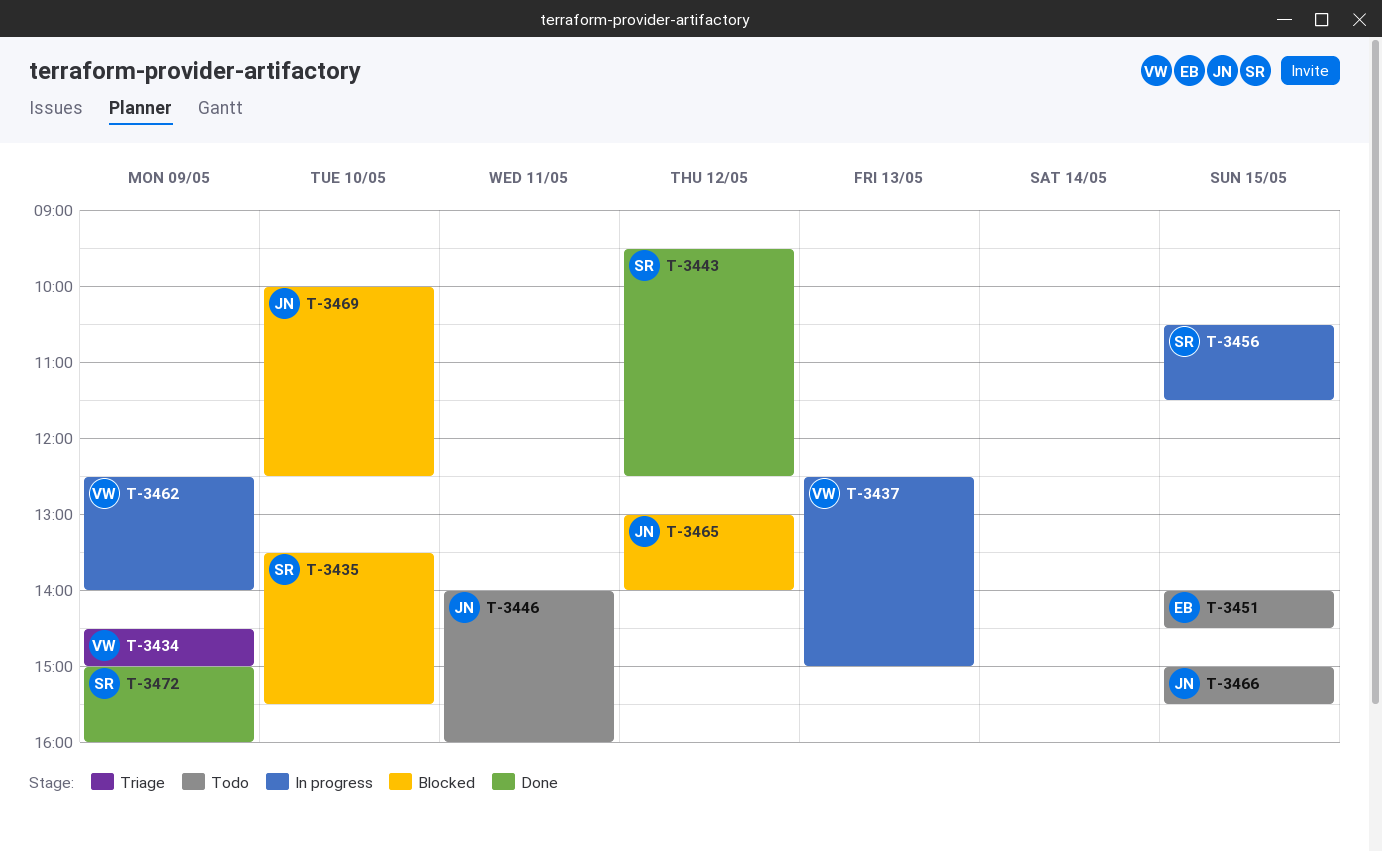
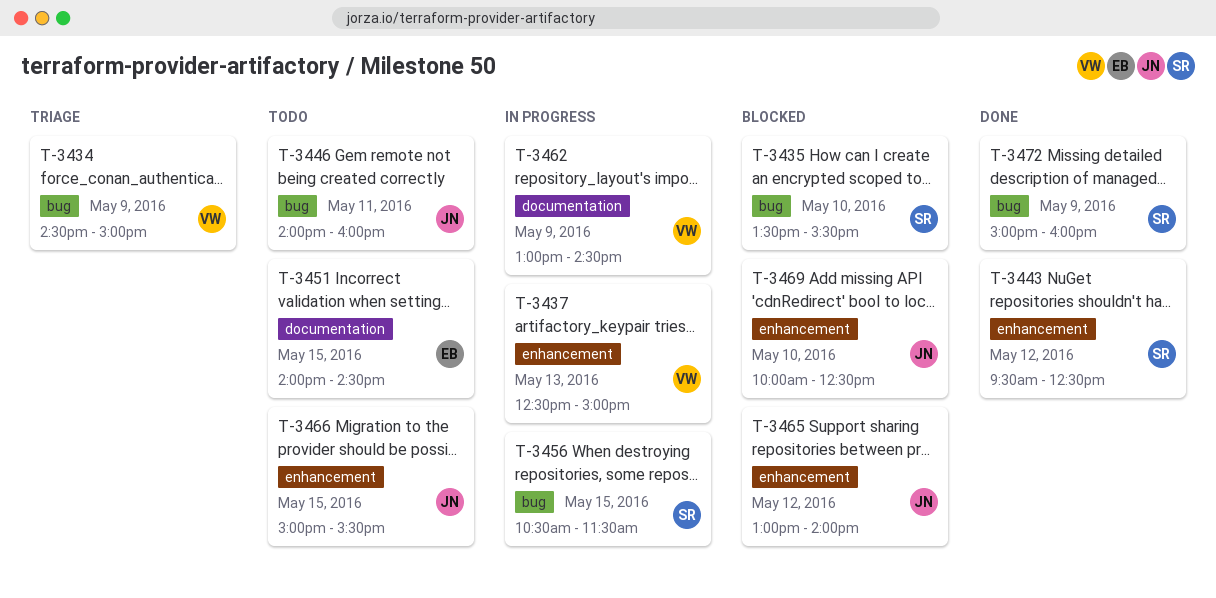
T-3462, begins: 12:30 -> 13:00
T-3462, ends: 14:00 -> 14:30

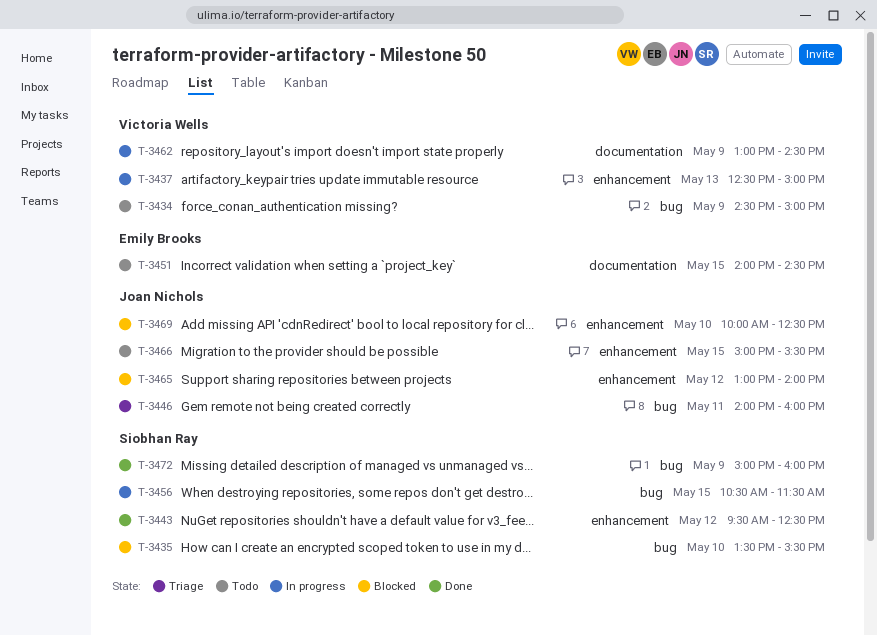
T-3434, status: Triage -> Todo
T-3446, status: Todo -> Triage

